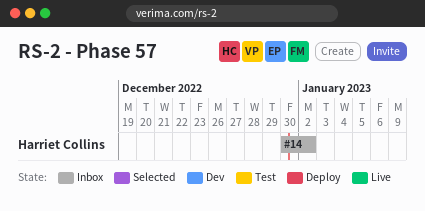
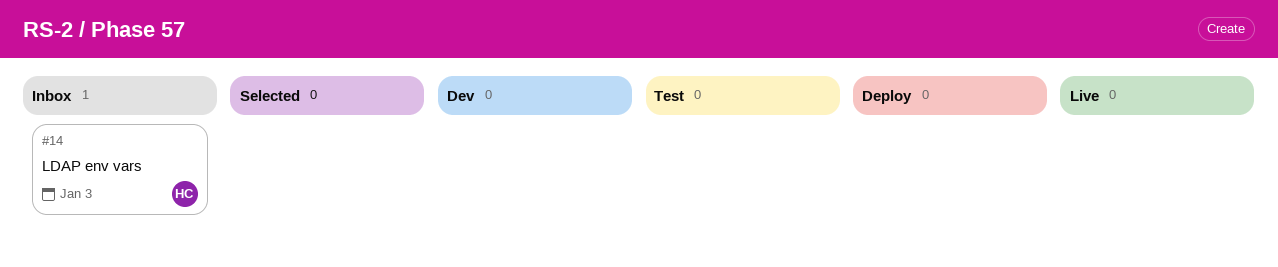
#14, due: Jan 2 -> Jan 3

